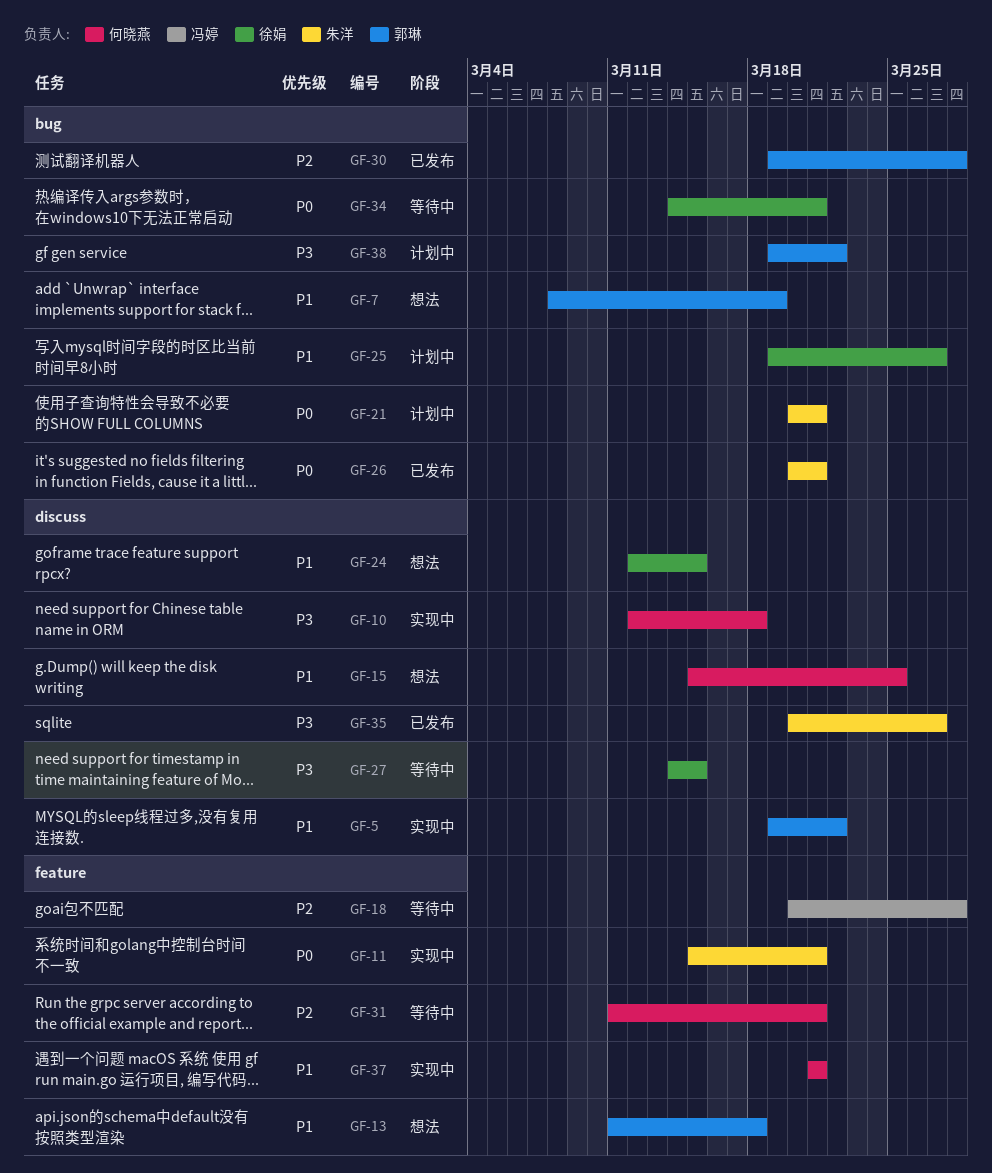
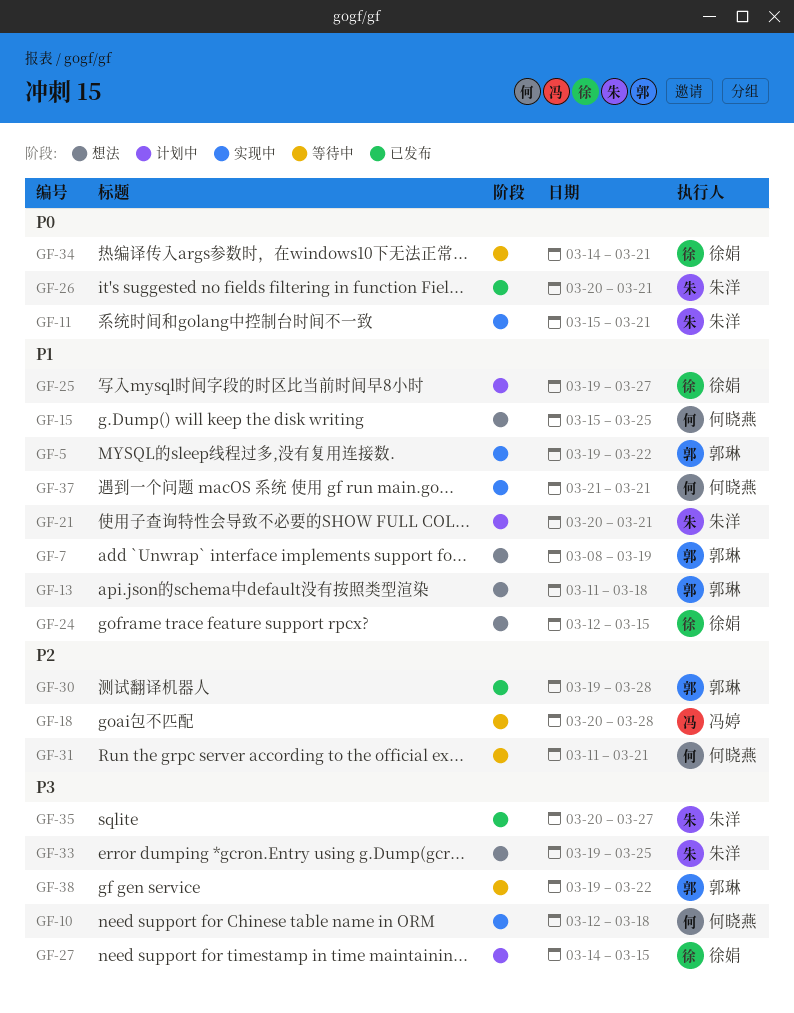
GF-21, priority: P0 -> P1
GF-27, status: 等待中 -> 计划中
GF-33: none -> present
GF-38, status: 计划中 -> 等待中

